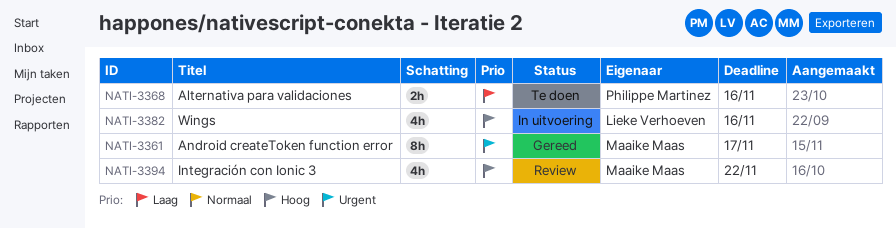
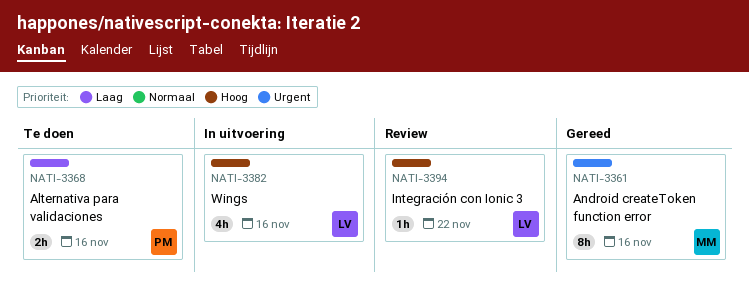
NATI-3361, due: Nov 17 -> Nov 16
NATI-3394, owner: Maaike Maas -> Lieke Verhoeven
NATI-3394, estimate: 4h -> 1h

